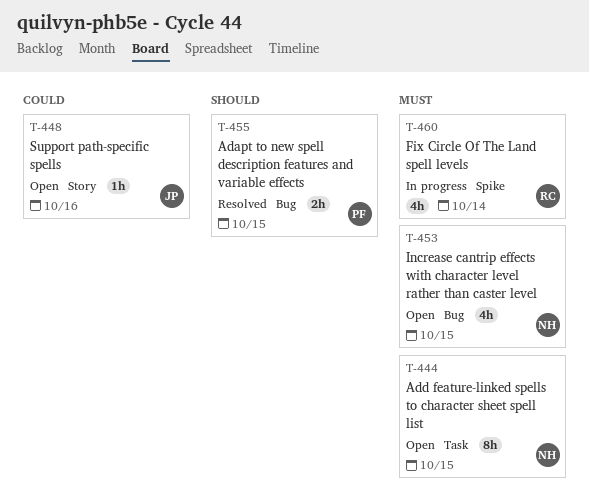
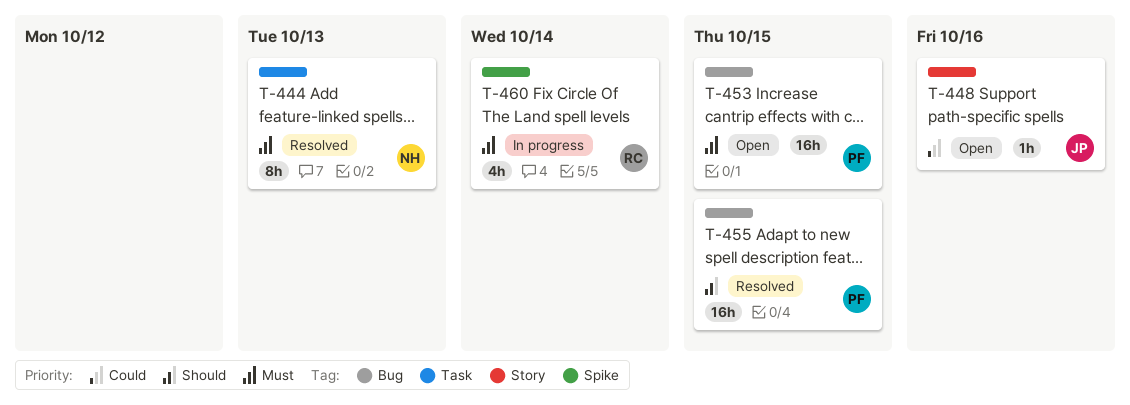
T-444, status: Open -> Resolved
T-444, due: Oct 15 -> Oct 13
T-453, owner: NH -> PF
T-453, estimate: 4h -> 16h
T-455, estimate: 2h -> 16h

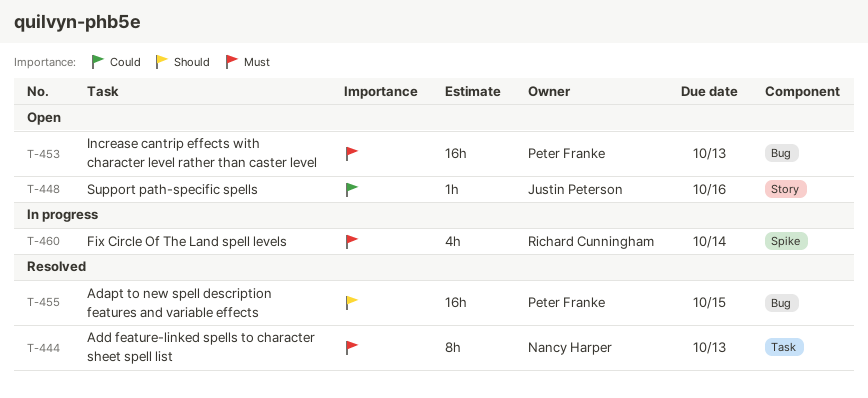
T-453, due: Oct 15 -> Oct 13

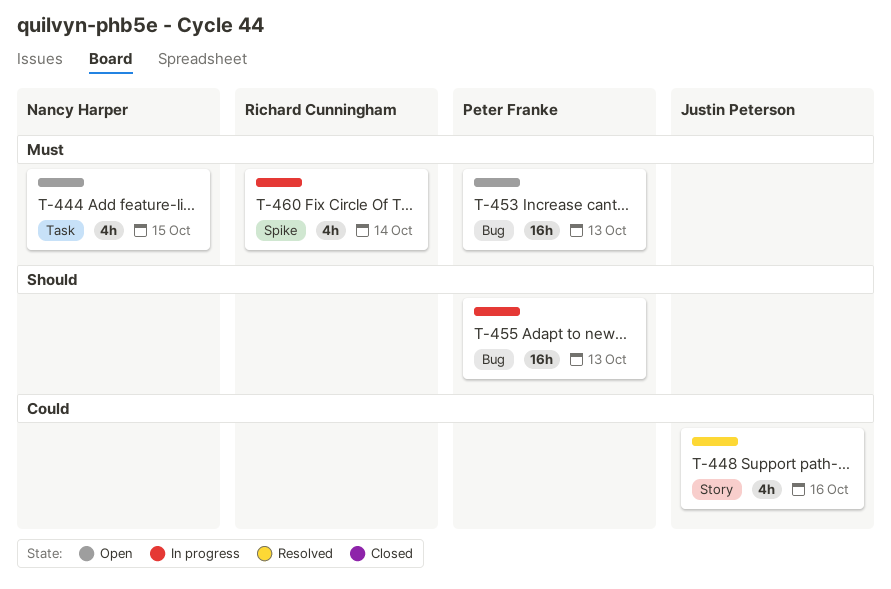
T-444, status: Resolved -> Open
T-444, estimate: 8h -> 4h
T-444, due: Oct 13 -> Oct 15
T-448, status: Open -> Resolved
T-448, estimate: 1h -> 4h
T-455, status: Resolved -> In progress
T-455, due: Oct 15 -> Oct 13

